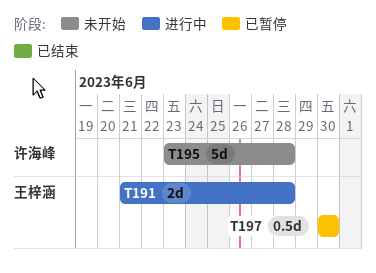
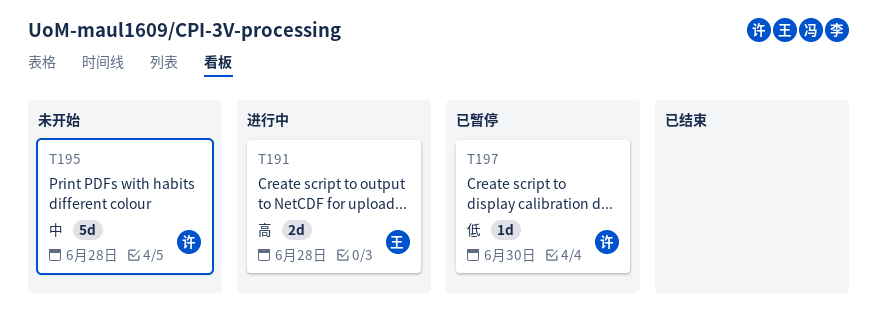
T197, owner: 王梓涵 -> 许海峰
T197, estimate: 0.5d -> 1d

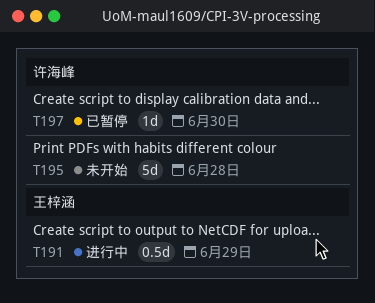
T191, estimate: 2d -> 0.5d
T191, due: Jun 28 -> Jun 29

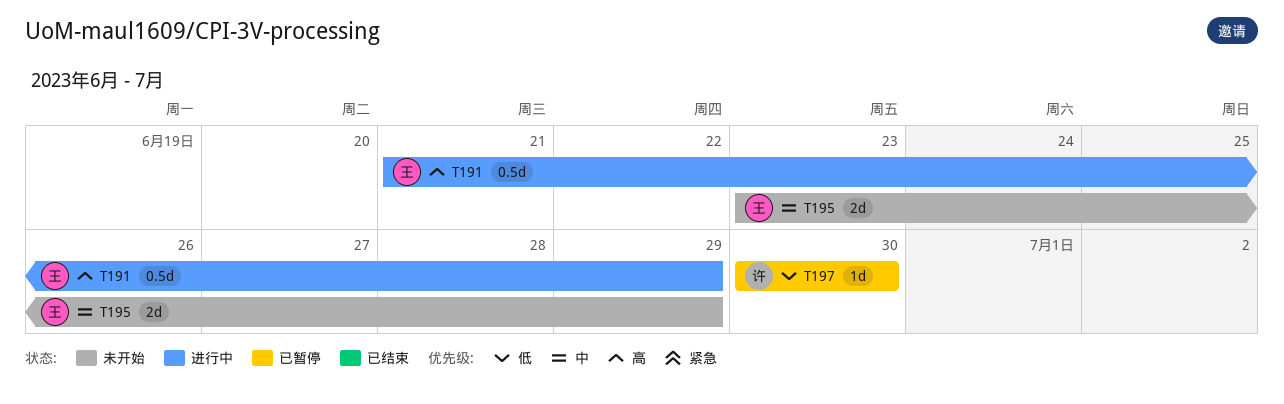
T195, owner: 许海峰 -> 王梓涵
T195, estimate: 5d -> 2d
T195, due: Jun 28 -> Jun 29

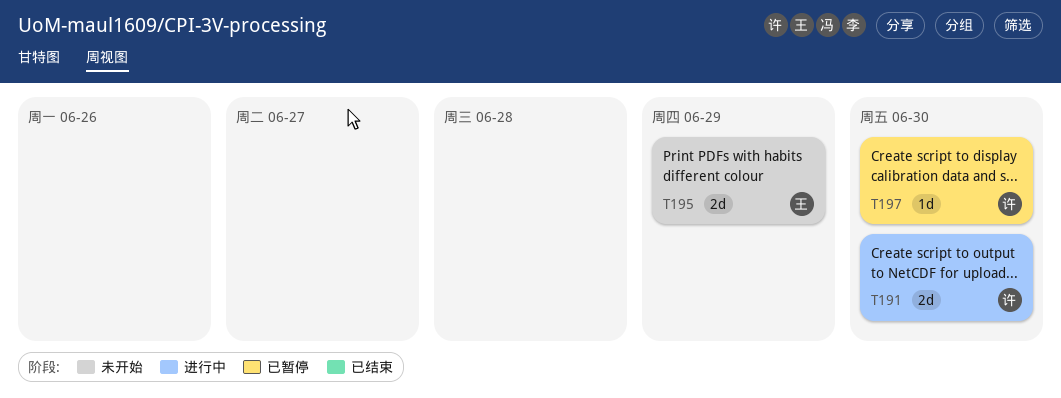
T191, owner: 王 -> 许
T191, estimate: 0.5d -> 2d
T191, due: Jun 29 -> Jun 30

